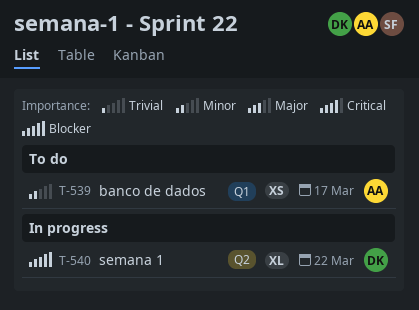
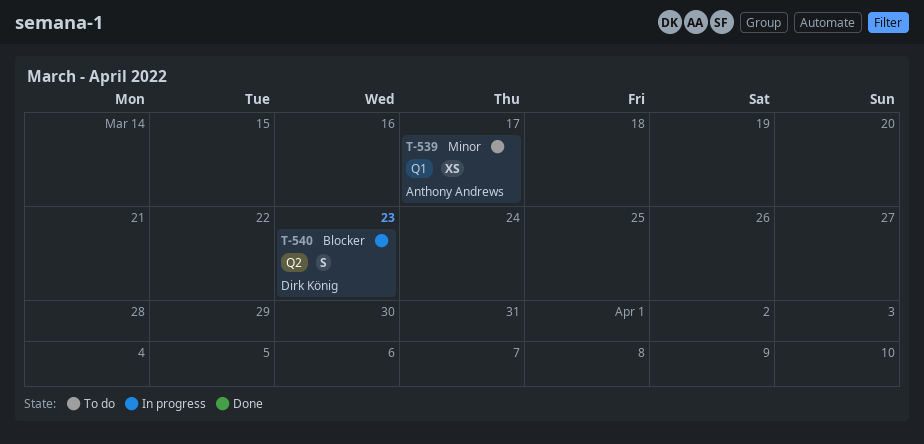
T-540, estimate: XL -> S
T-540, due: Mar 22 -> Mar 23

